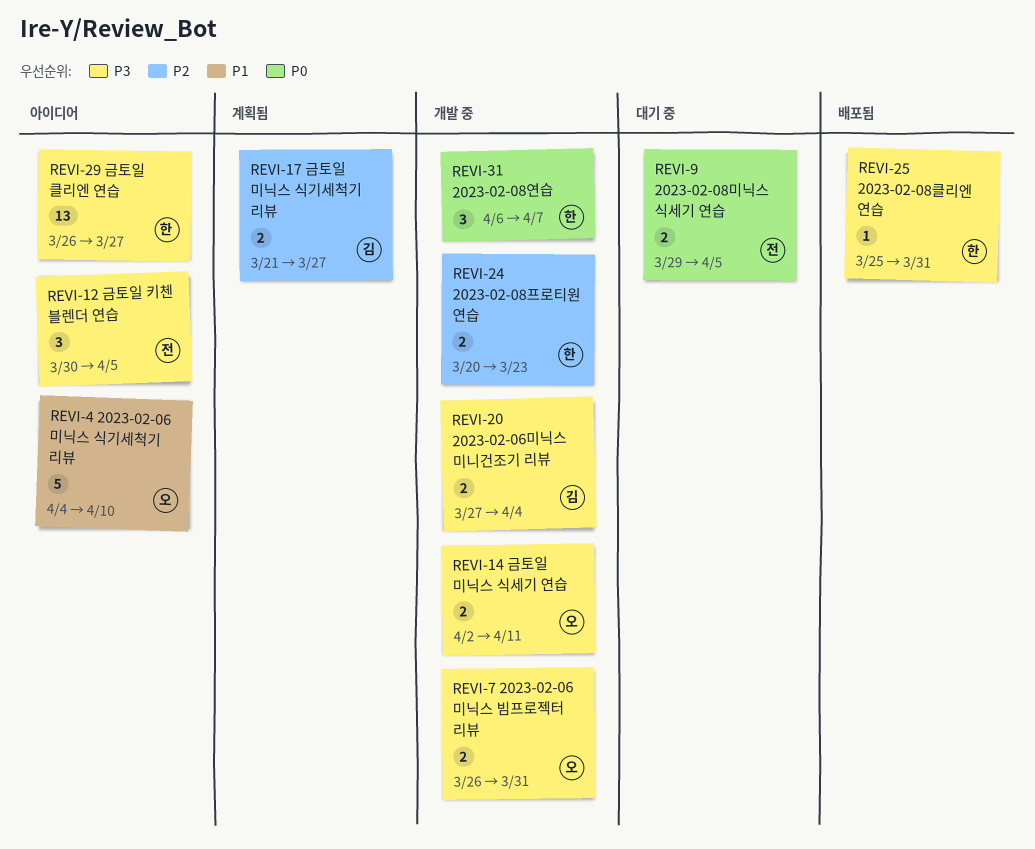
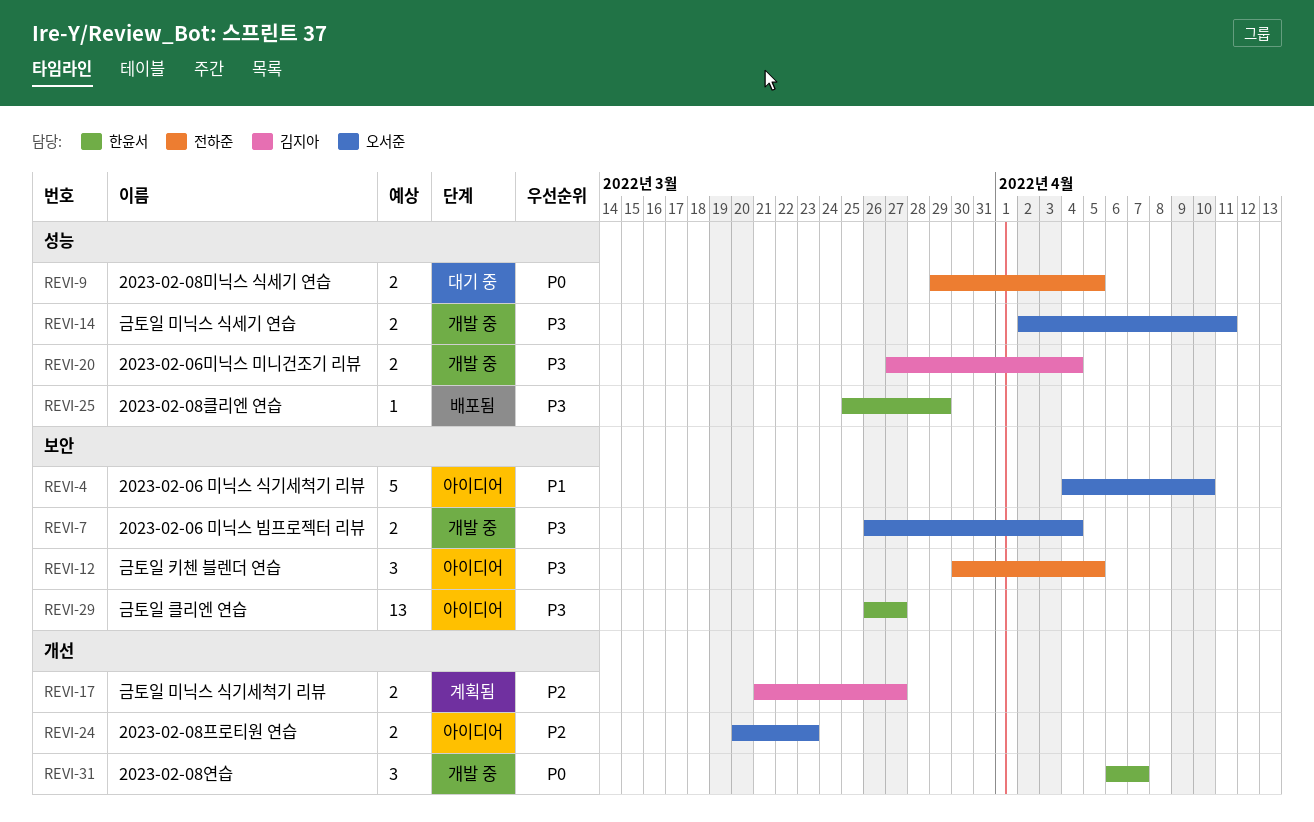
REVI-7, due: Mar 31 -> Apr 4
REVI-24, status: 개발 중 -> 아이디어
REVI-24, owner: 한윤서 -> 오서준
REVI-25, due: Mar 31 -> Mar 29

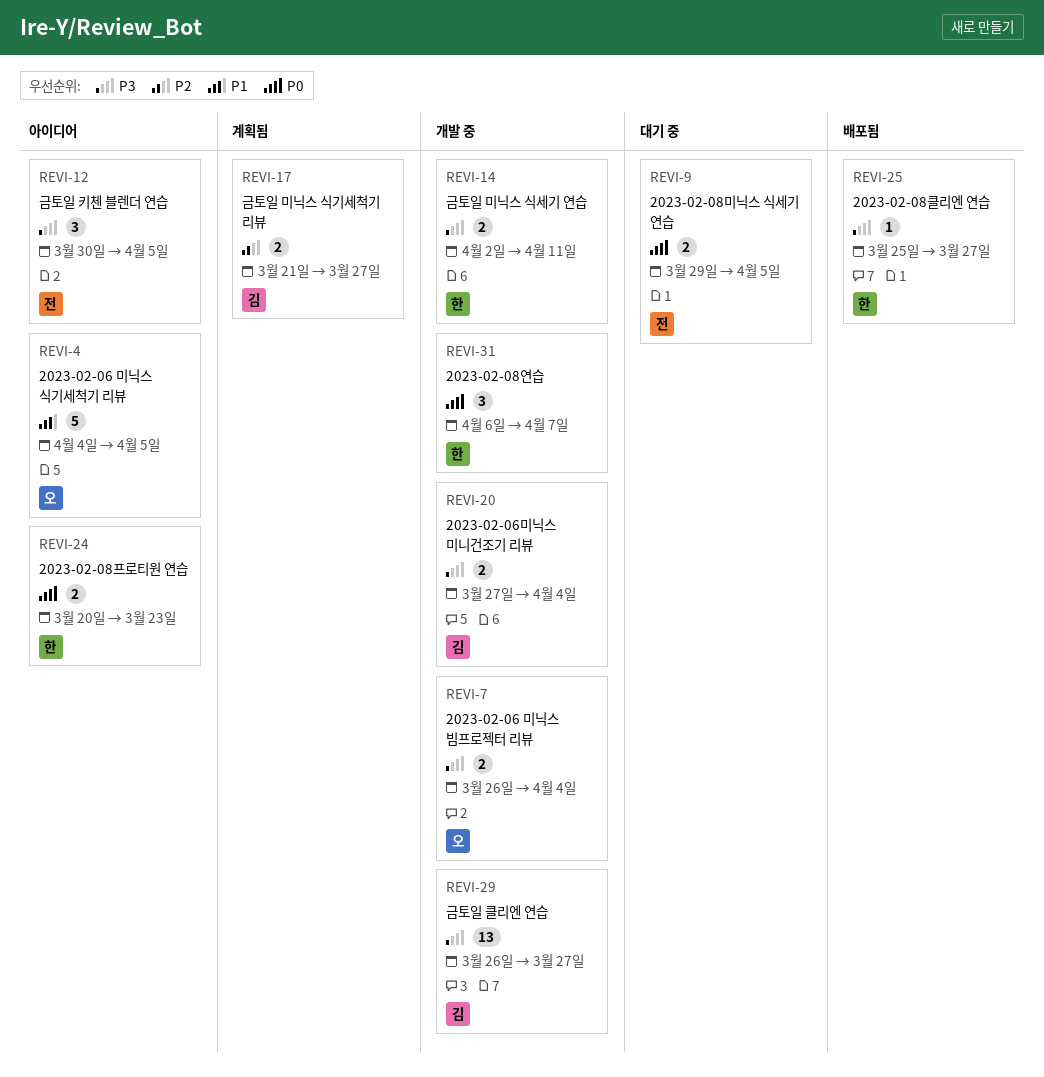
REVI-4, due: Apr 10 -> Apr 5
REVI-14, owner: 오서준 -> 한윤서
REVI-24, owner: 오서준 -> 한윤서
REVI-24, priority: P2 -> P0
REVI-25, due: Mar 29 -> Mar 27
REVI-29, status: 아이디어 -> 개발 중
REVI-29, owner: 한윤서 -> 김지아

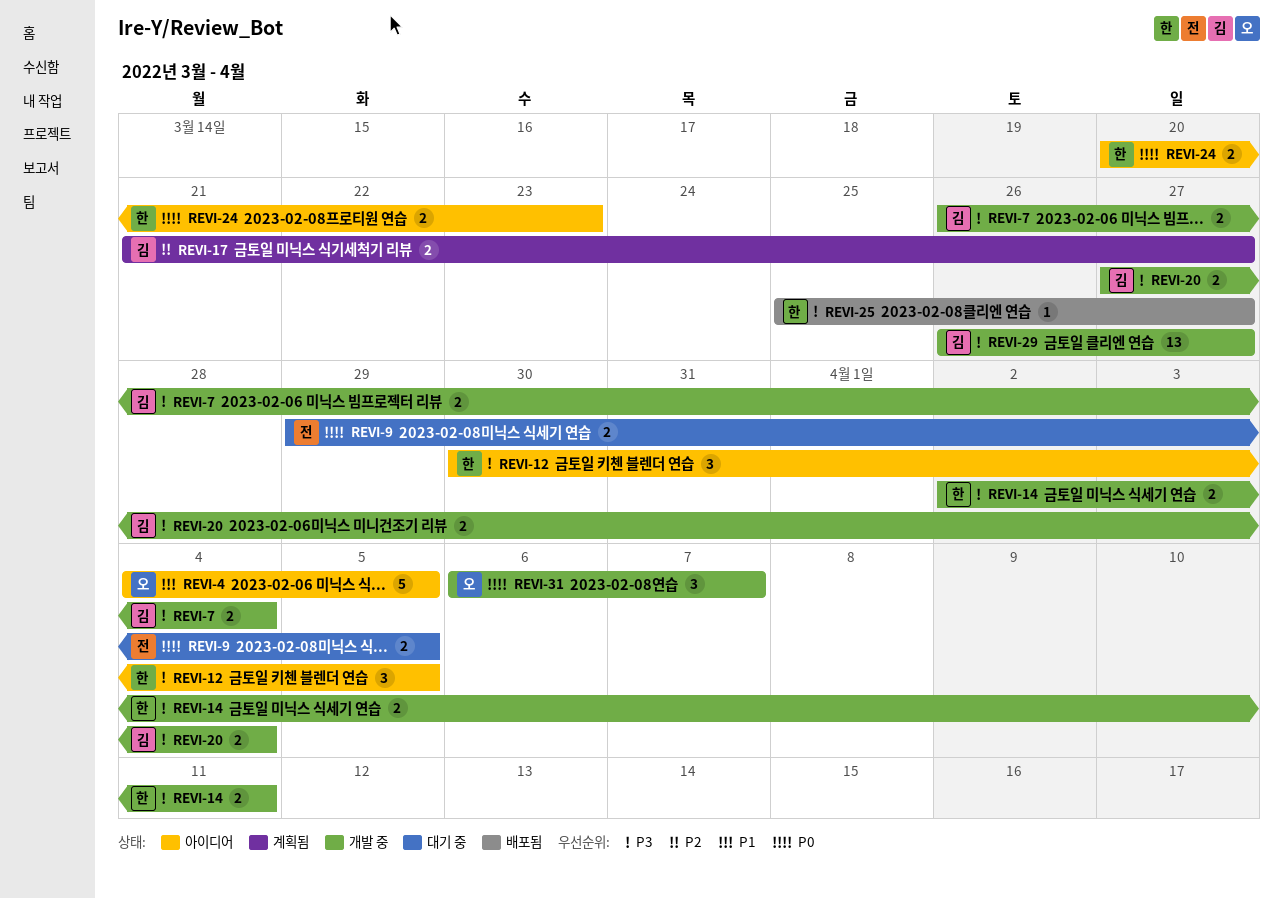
REVI-7, owner: 오 -> 김
REVI-12, owner: 전 -> 한
REVI-31, owner: 한 -> 오

